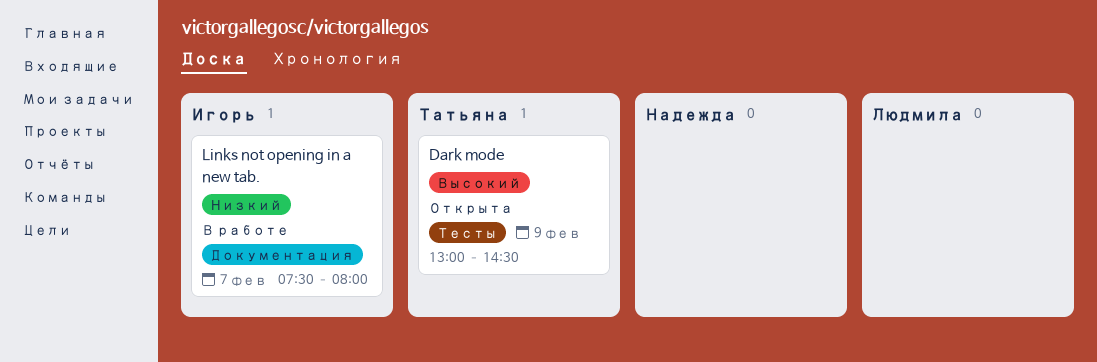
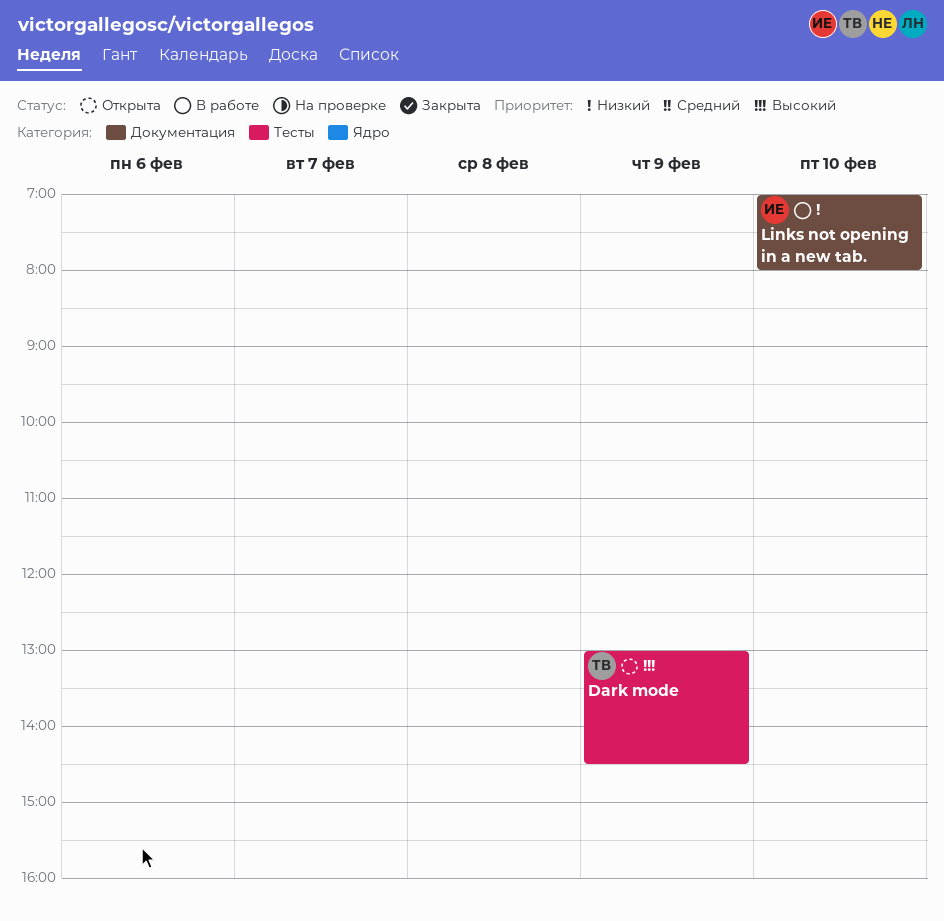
Links not opening in a new tab., day: Feb 7 -> Feb 10
Links not opening in a new tab., begins: 07:30 -> 07:00

